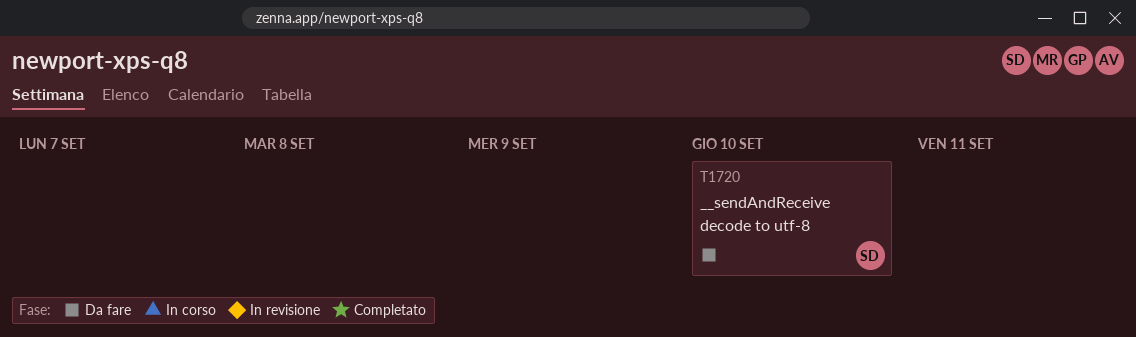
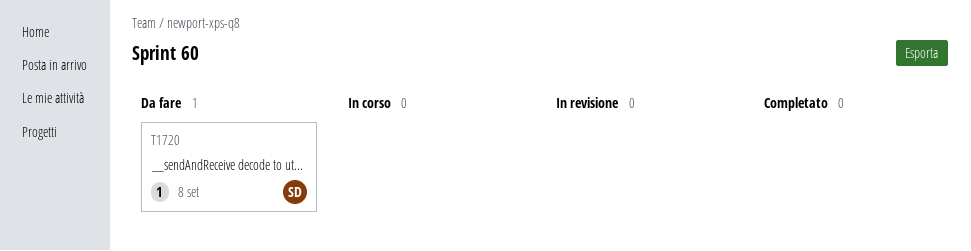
T1720, due: Sep 10 -> Sep 8

